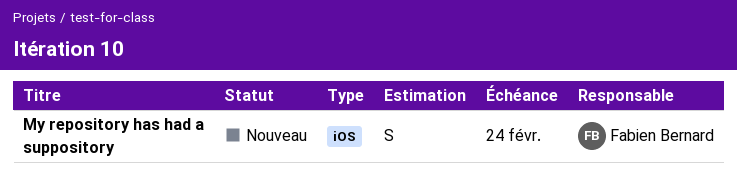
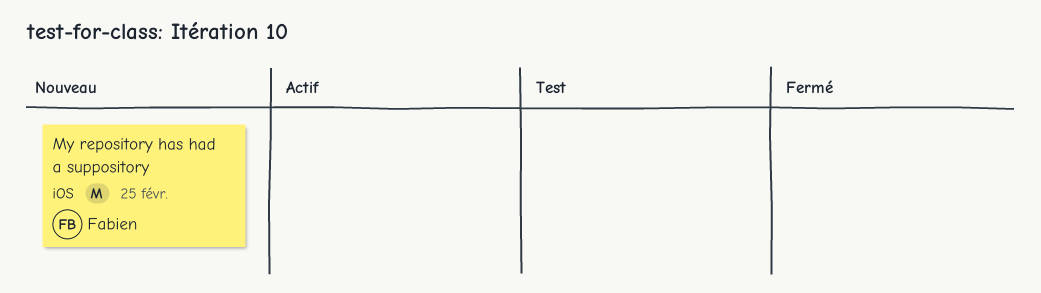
My repository has had a suppository, estimate: S -> M
My repository has had a suppository, due: Feb 24 -> Feb 25

